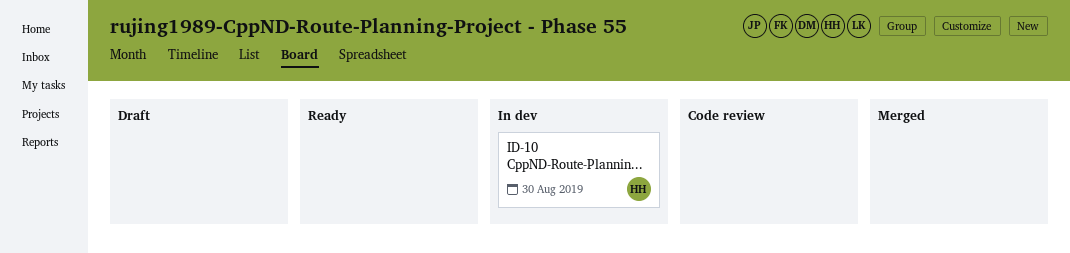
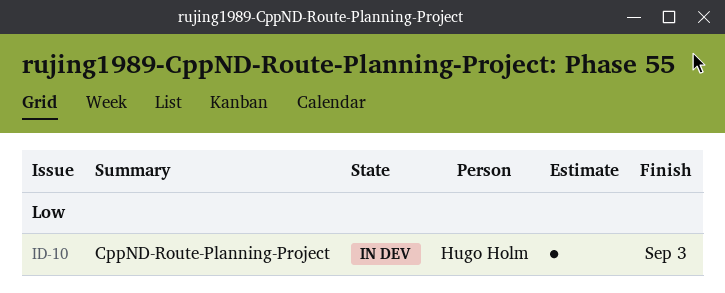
ID-10, due: Aug 30 -> Sep 3

